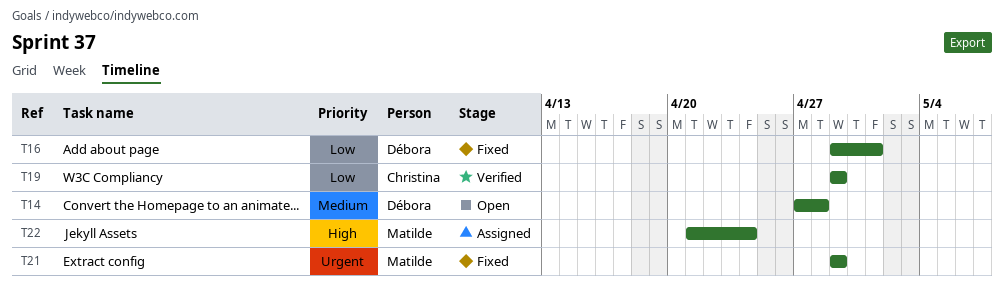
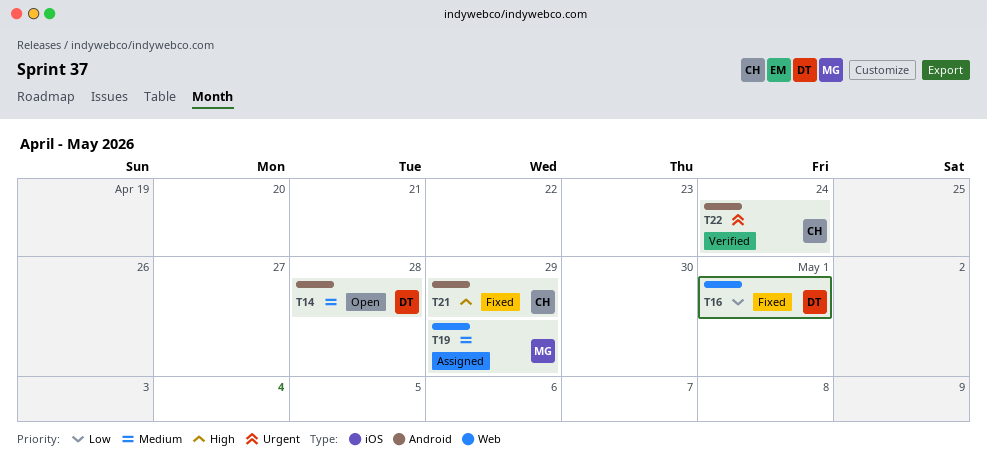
T19, status: Verified -> Assigned
T19, owner: Christina -> Matilde
T19, priority: Low -> Medium
T21, owner: Matilde -> Christina
T21, priority: Urgent -> High
T22, status: Assigned -> Verified
T22, owner: Matilde -> Christina
T22, priority: High -> Urgent

